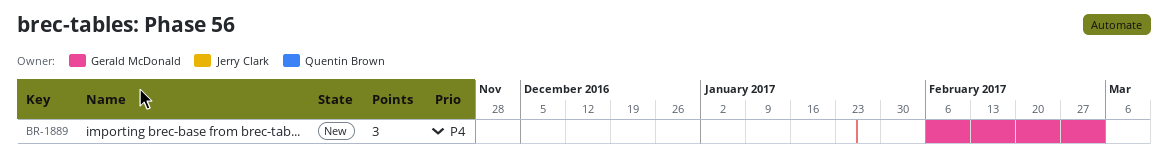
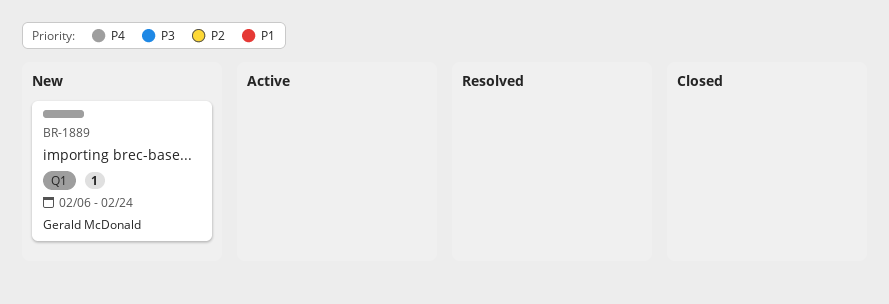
BR-1889, estimate: 3 -> 1
BR-1889, due: Mar 3 -> Feb 24

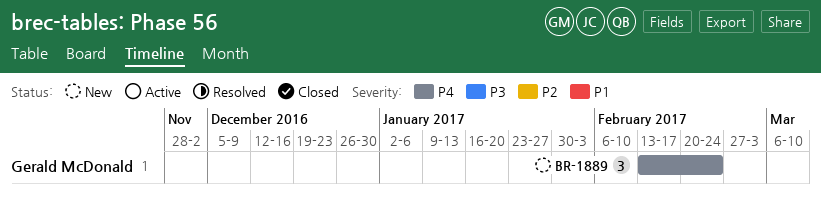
BR-1889, estimate: 1 -> 3
BR-1889, start: Feb 6 -> Feb 13

